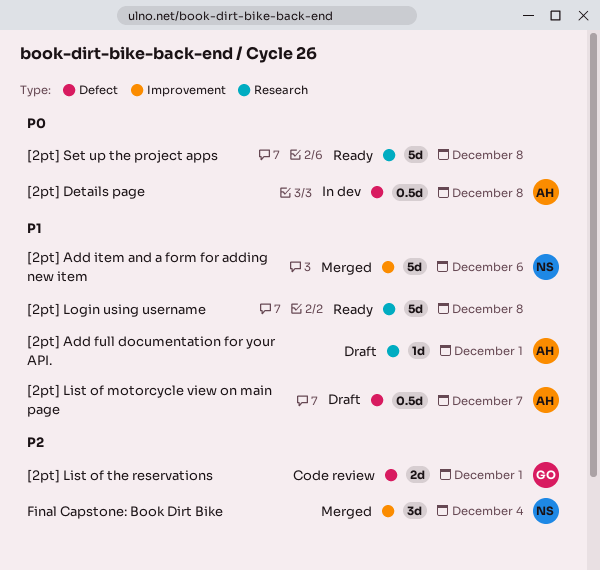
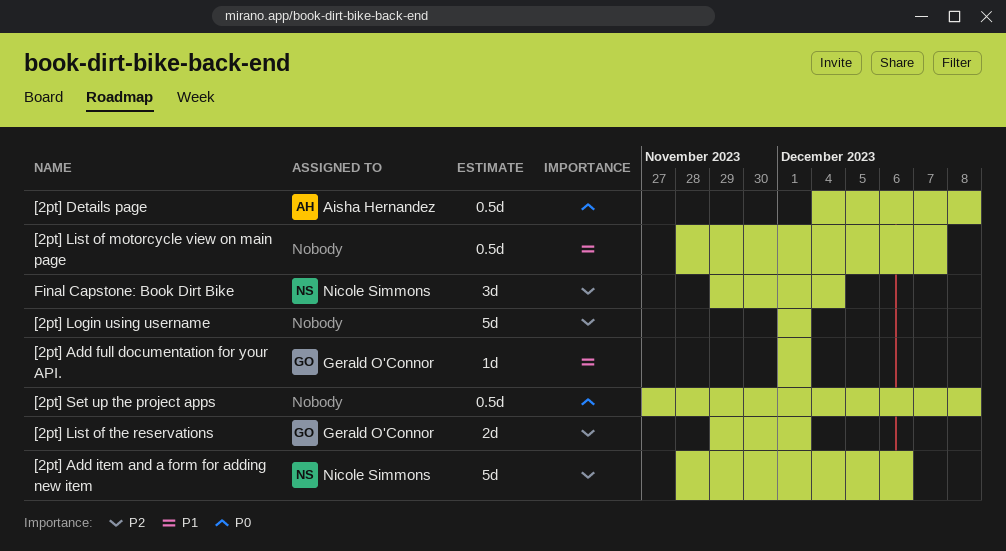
[2pt] Add full documentation for your API., owner: Aisha Hernandez -> Gerald O'Connor
[2pt] Add item and a form for adding new item, priority: P1 -> P2
[2pt] List of motorcycle view on main page, owner: Aisha Hernandez -> none
[2pt] Login using username, priority: P1 -> P2
[2pt] Login using username, due: Dec 8 -> Dec 1
[2pt] Set up the project apps, estimate: 5d -> 0.5d

